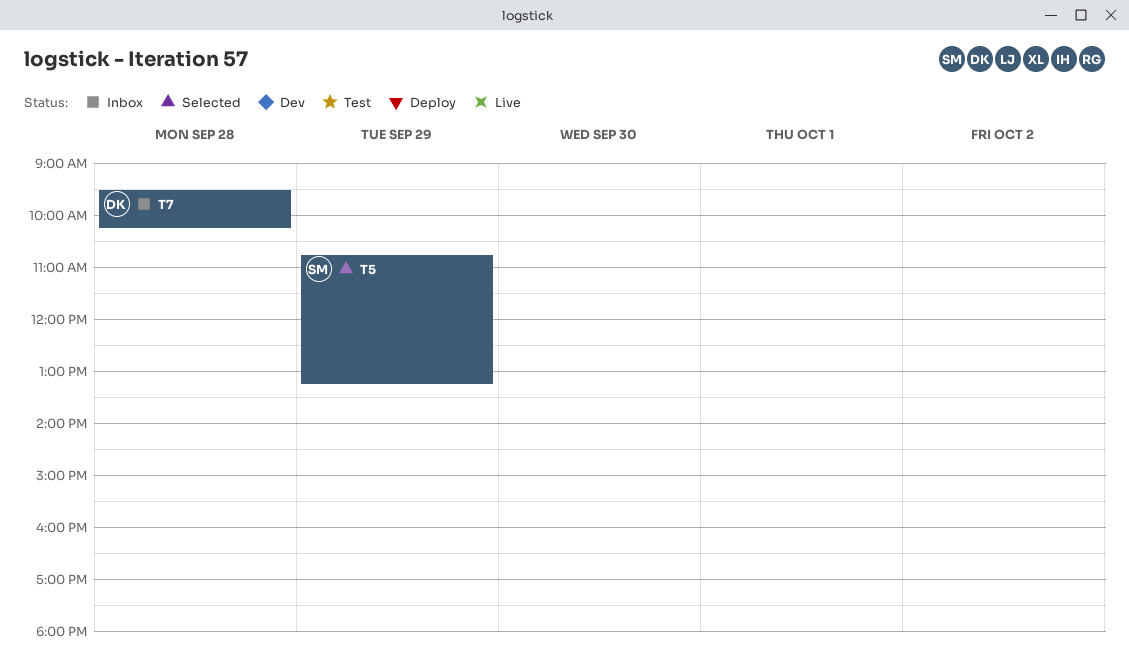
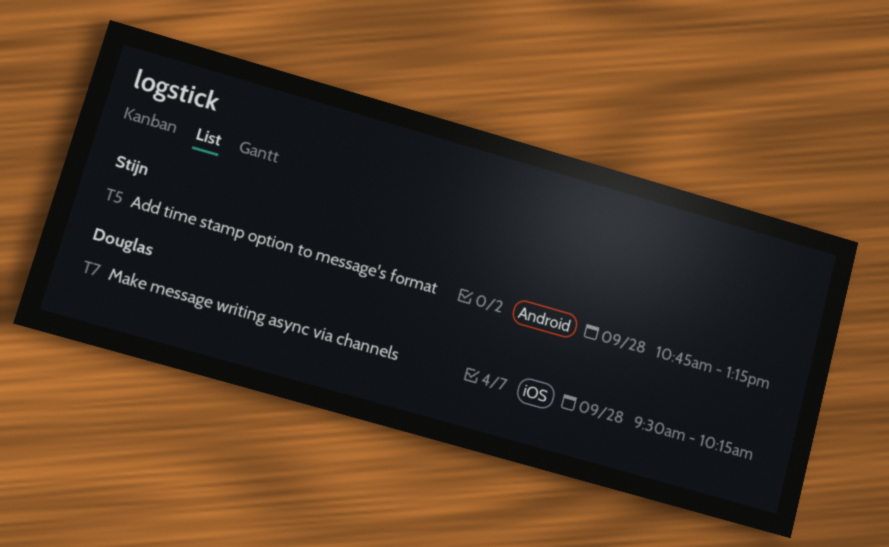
T5, day: Sep 29 -> Sep 28

